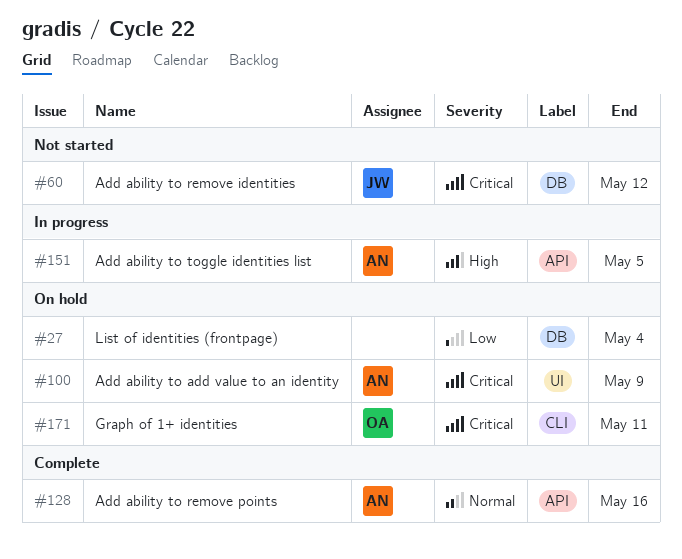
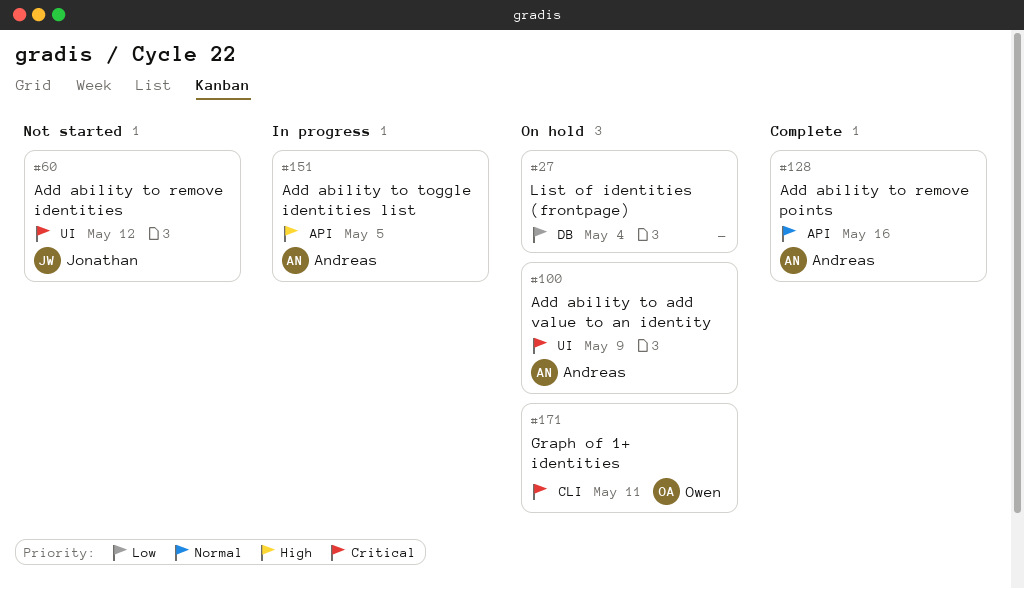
#60, label: DB -> UI

